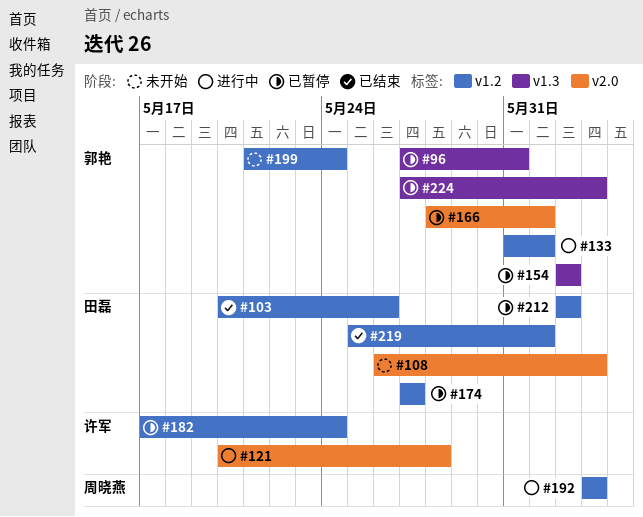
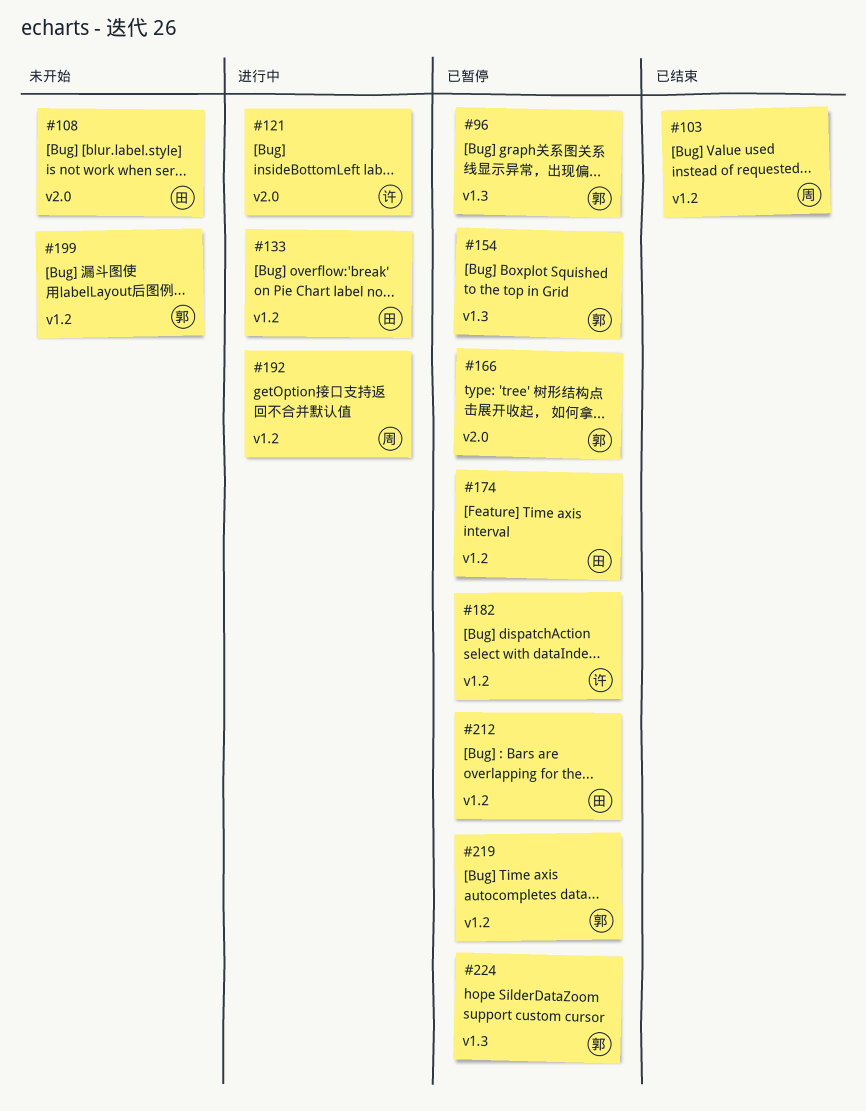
#103, owner: 田磊 -> 周晓燕
#133, owner: 郭艳 -> 田磊
#219, status: 已结束 -> 已暂停
#219, owner: 田磊 -> 郭艳

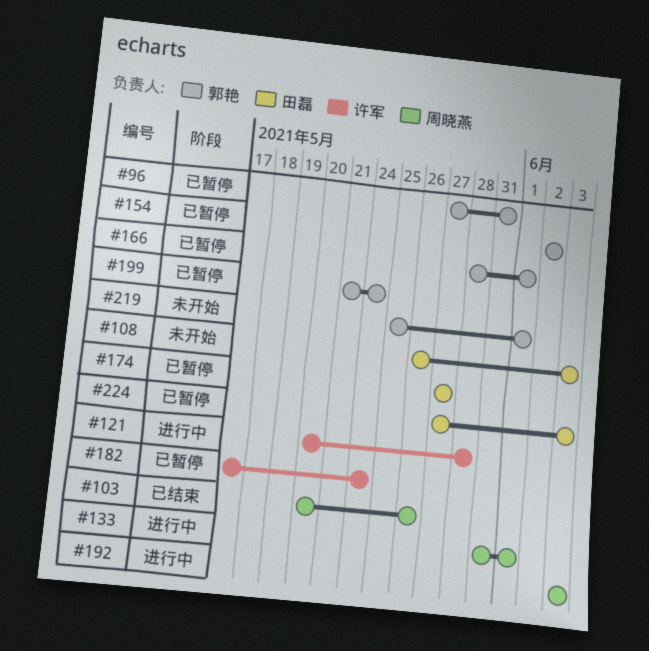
#133, owner: 田磊 -> 周晓燕
#199, status: 未开始 -> 已暂停
#212: present -> none
#219, status: 已暂停 -> 未开始
#224, owner: 郭艳 -> 田磊

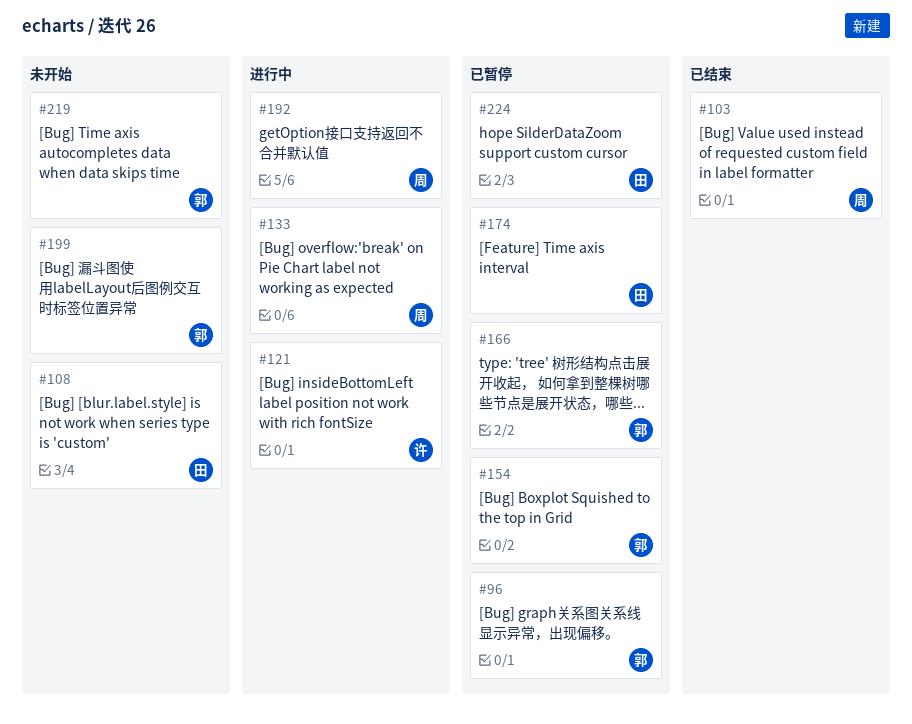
#182: present -> none
#199, status: 已暂停 -> 未开始

